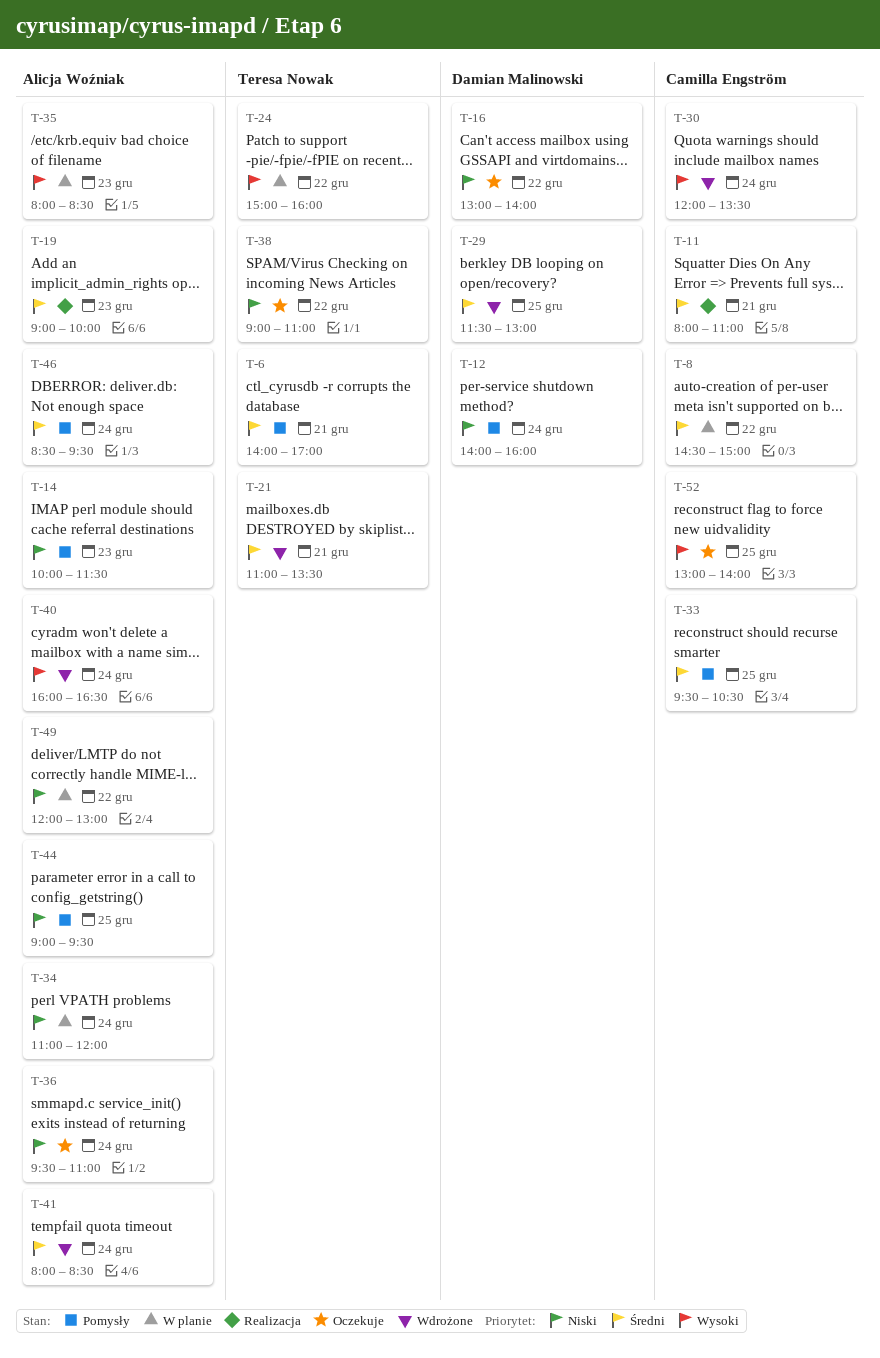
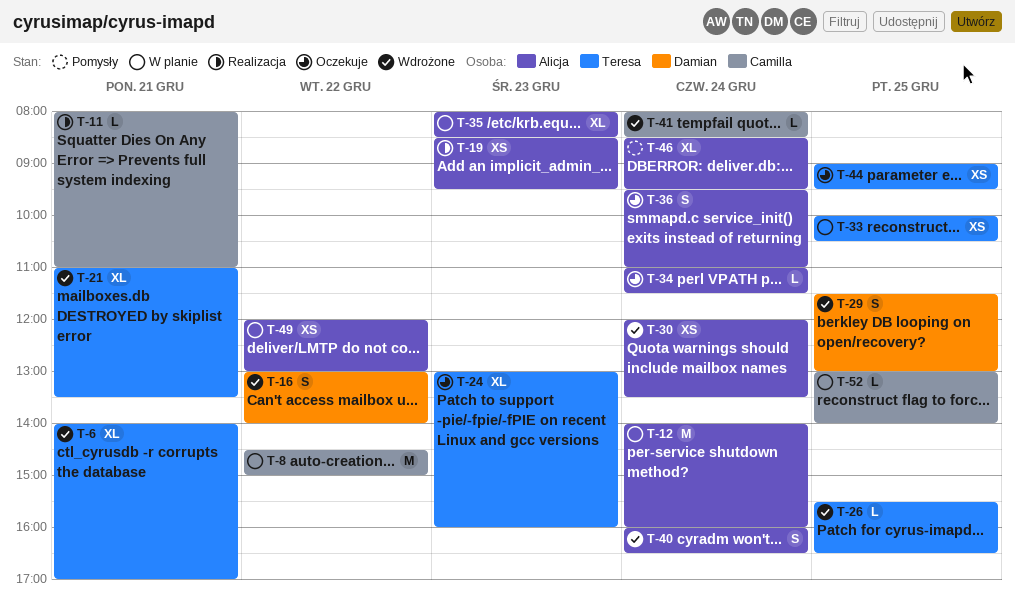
T-6, status: Pomysły -> Wdrożone
T-12, status: Pomysły -> W planie
T-12, owner: Damian Malinowski -> Alicja Woźniak
T-14: present -> none
T-16, status: Oczekuje -> Wdrożone
T-19, begins: 09:00 -> 08:30
T-19, ends: 10:00 -> 09:30
T-24, status: W planie -> Oczekuje
T-24, day: Dec 22 -> Dec 23
T-24, begins: 15:00 -> 13:00
T-26: none -> present
T-30, owner: Camilla Engström -> Alicja Woźniak
T-33, status: Pomysły -> W planie
T-33, owner: Camilla Engström -> Teresa Nowak
T-33, begins: 09:30 -> 10:00
T-34, status: W planie -> Oczekuje
T-34, ends: 12:00 -> 11:30
T-38: present -> none
T-41, owner: Alicja Woźniak -> Camilla Engström
T-44, status: Pomysły -> Oczekuje
T-44, owner: Alicja Woźniak -> Teresa Nowak
T-52, status: Oczekuje -> W planie

